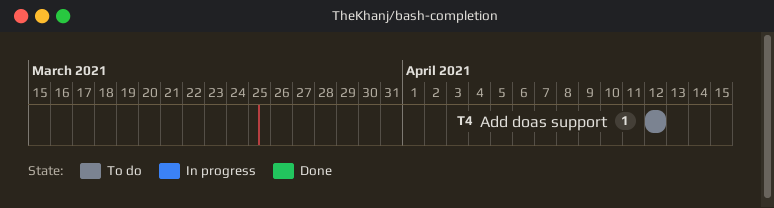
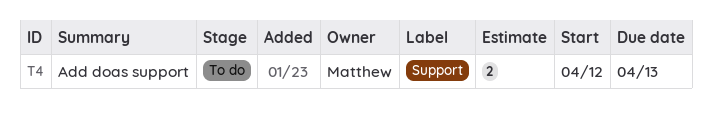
T4, estimate: 1 -> 2
T4, due: Apr 12 -> Apr 13

